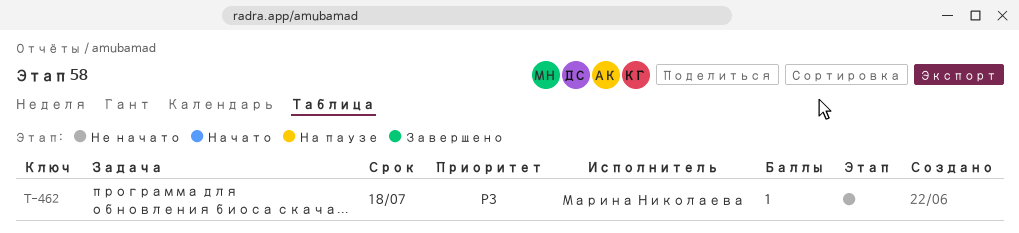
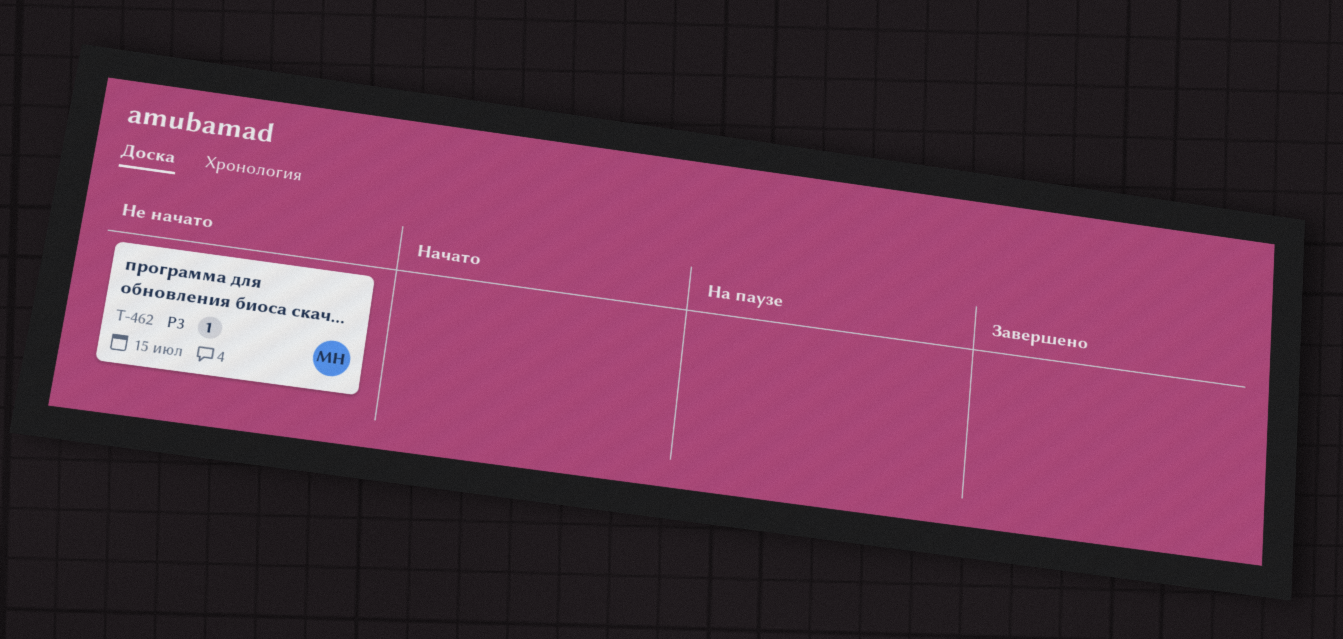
T-462, due: Jul 18 -> Jul 15

